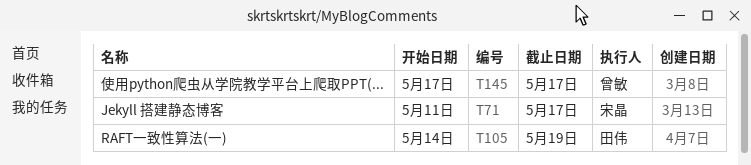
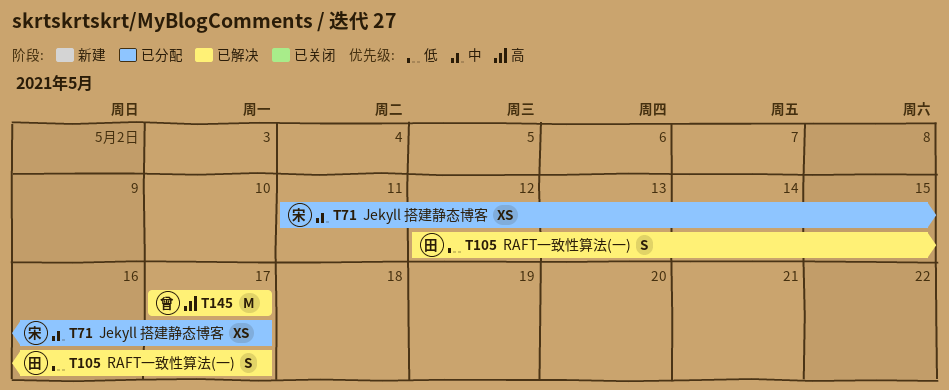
T105, start: May 14 -> May 12
T105, due: May 19 -> May 17

